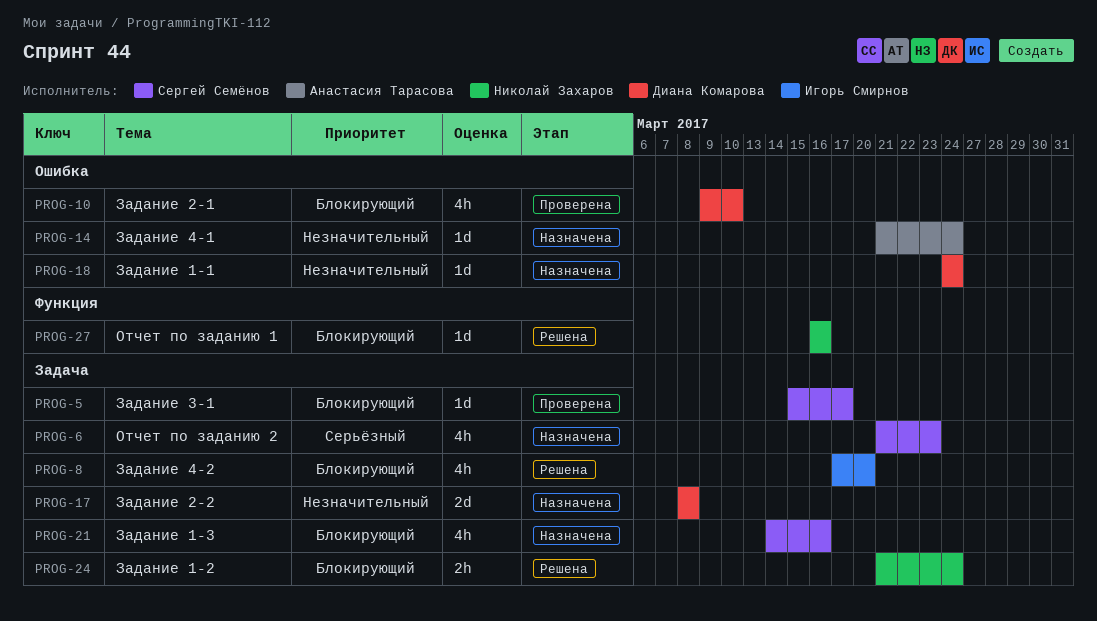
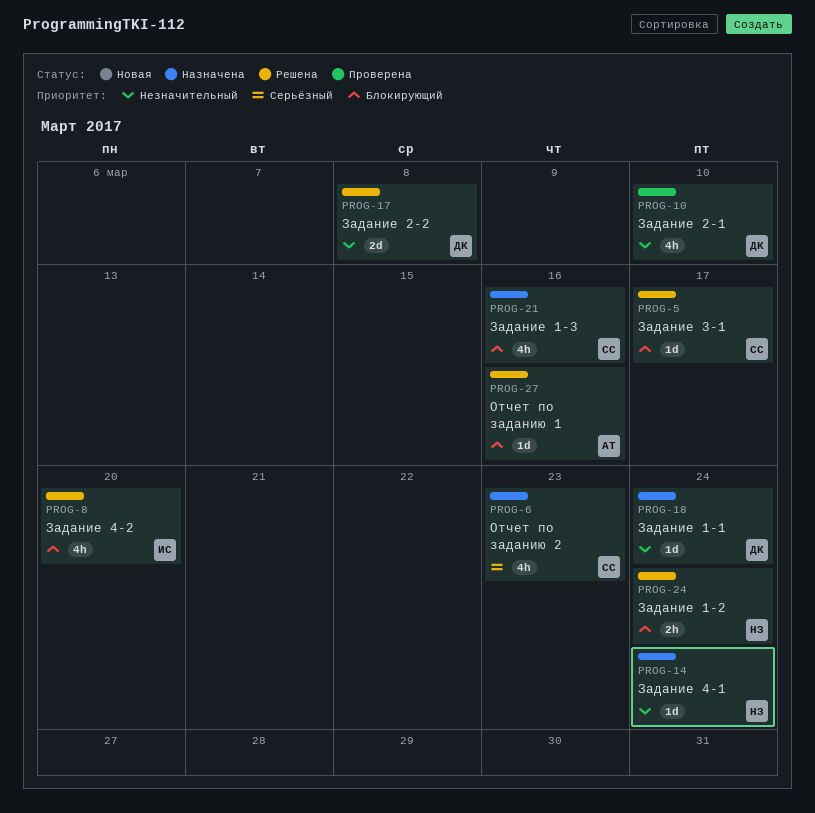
PROG-5, status: Проверена -> Решена
PROG-10, priority: Блокирующий -> Незначительный
PROG-14, owner: Анастасия Тарасова -> Николай Захаров
PROG-17, status: Назначена -> Решена
PROG-27, owner: Николай Захаров -> Анастасия Тарасова

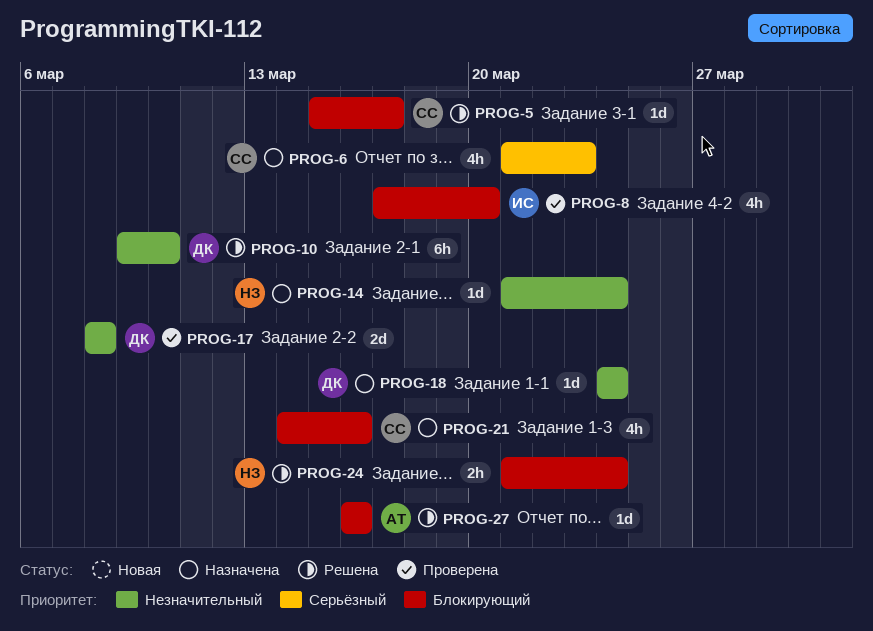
PROG-8, status: Решена -> Проверена
PROG-10, status: Проверена -> Решена
PROG-10, estimate: 4h -> 6h
PROG-17, status: Решена -> Проверена

